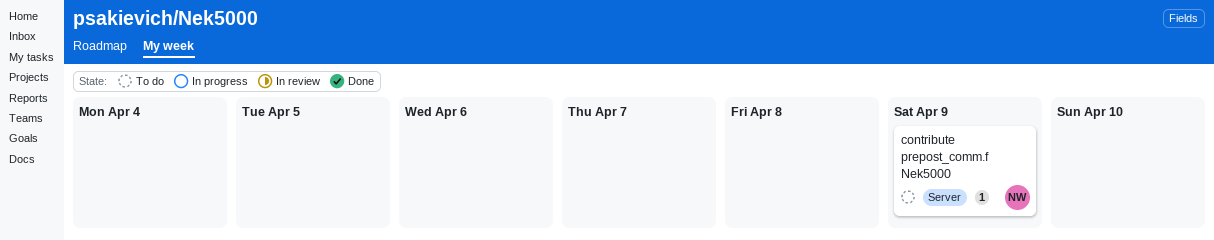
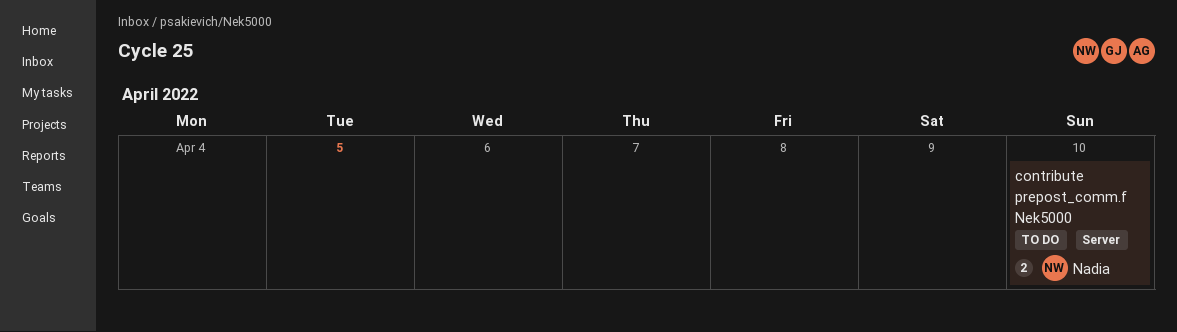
contribute prepost_comm.f Nek5000, estimate: 1 -> 2
contribute prepost_comm.f Nek5000, due: Apr 9 -> Apr 10

